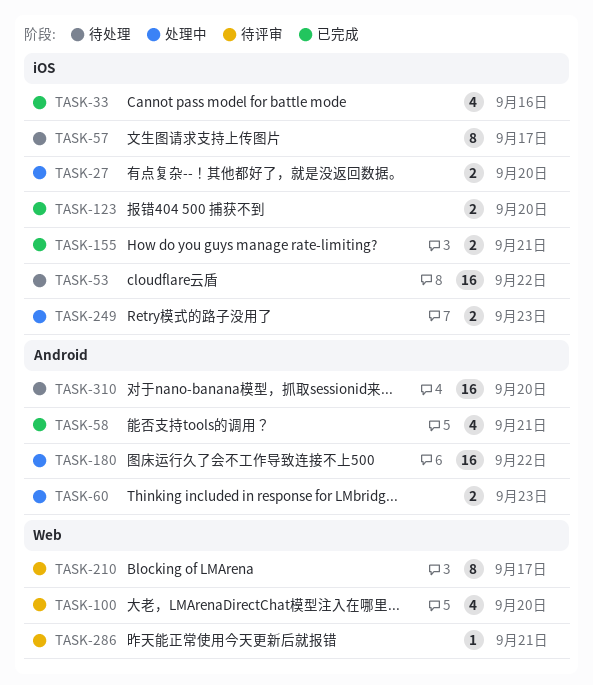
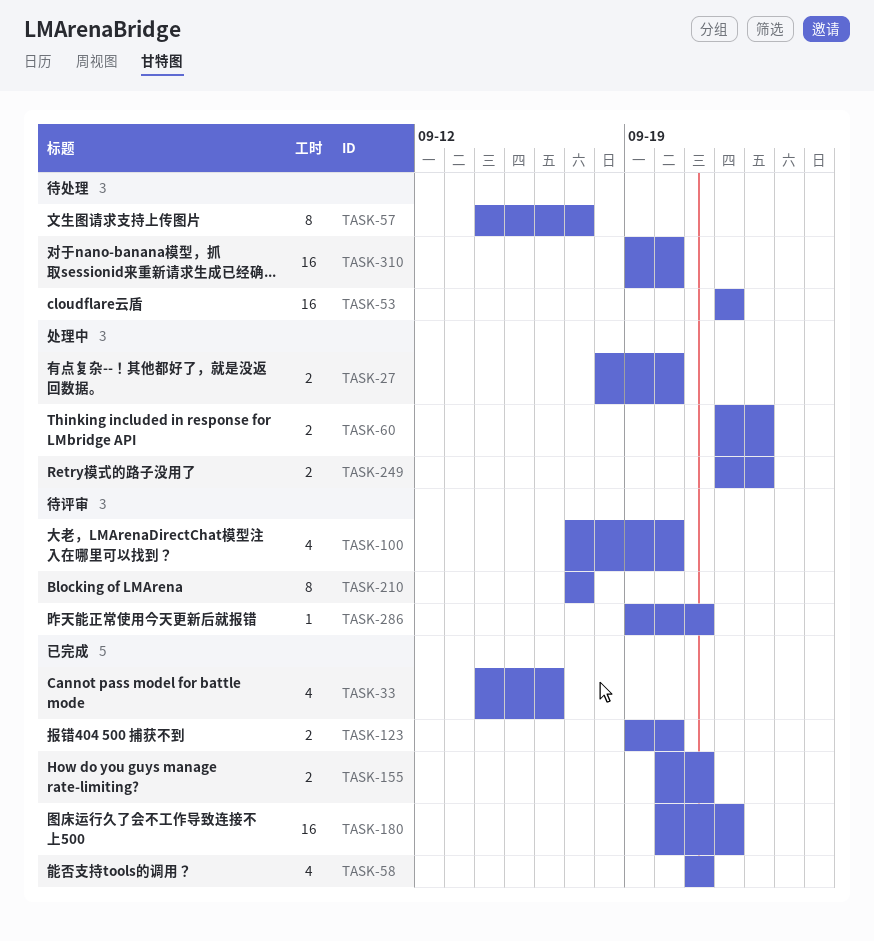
TASK-180, status: 处理中 -> 已完成

